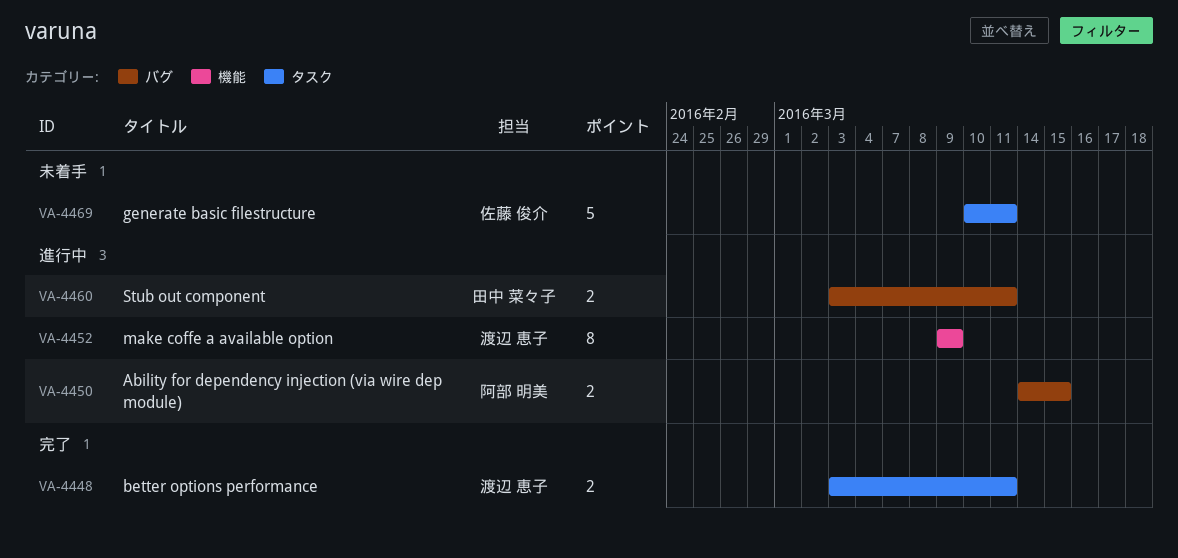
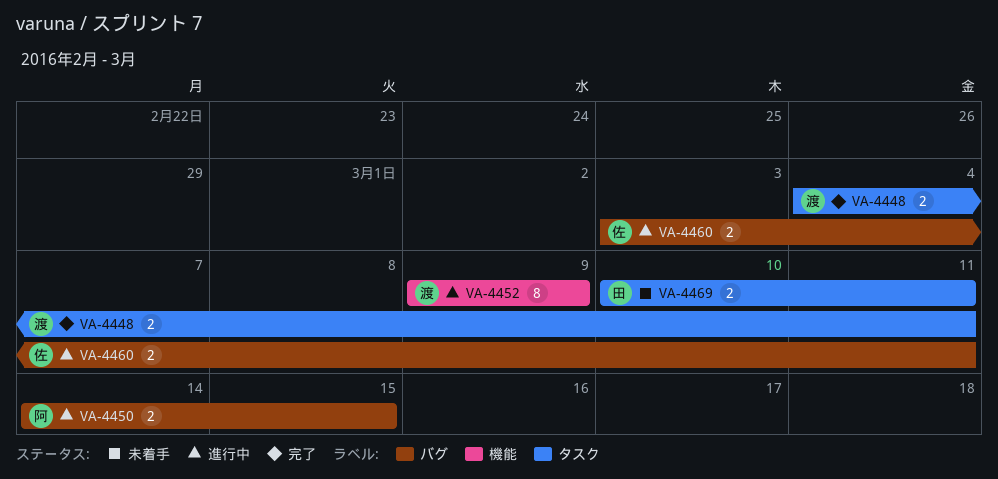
VA-4448, start: Mar 3 -> Mar 4
VA-4460, owner: 田中 菜々子 -> 佐藤 俊介
VA-4469, owner: 佐藤 俊介 -> 田中 菜々子
VA-4469, estimate: 5 -> 2

